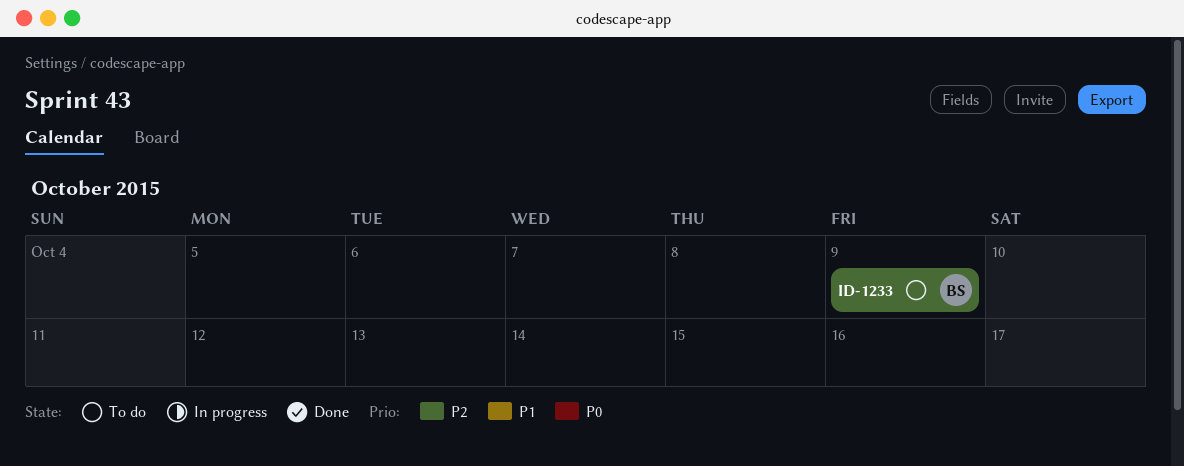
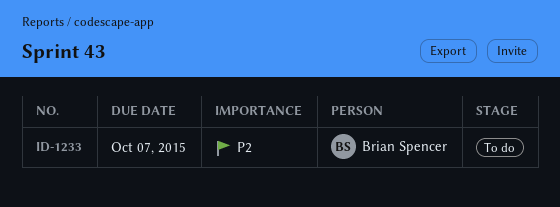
ID-1233, due: Oct 9 -> Oct 7

